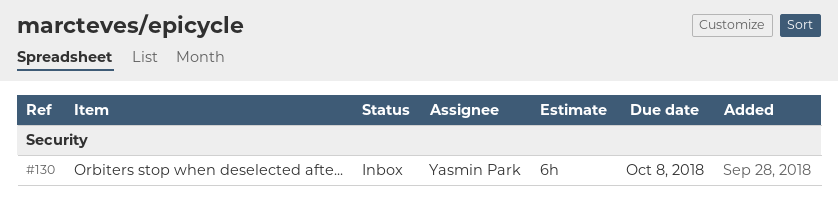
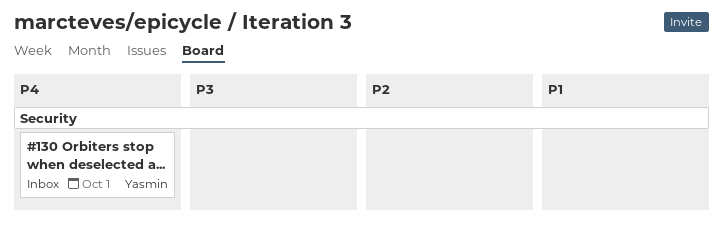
#130, due: Oct 8 -> Oct 1

